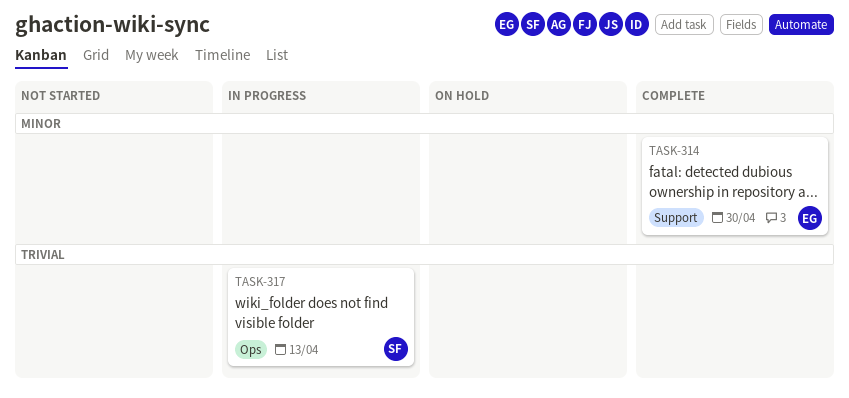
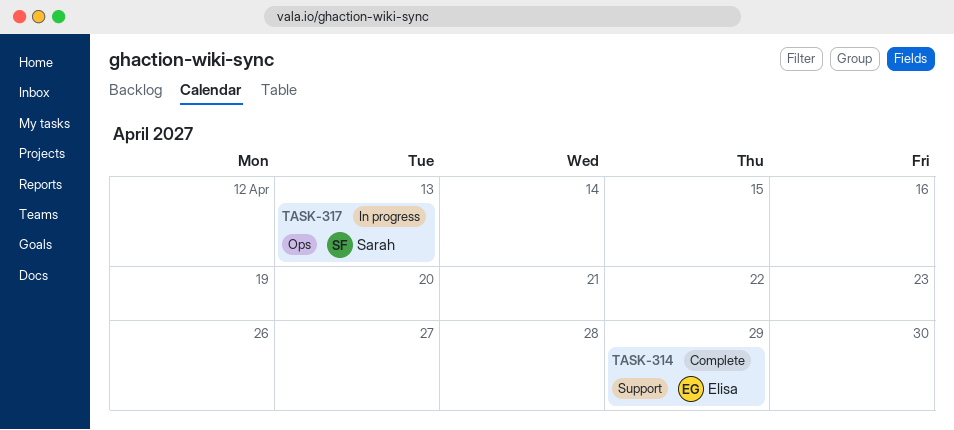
TASK-314, due: Apr 30 -> Apr 29

